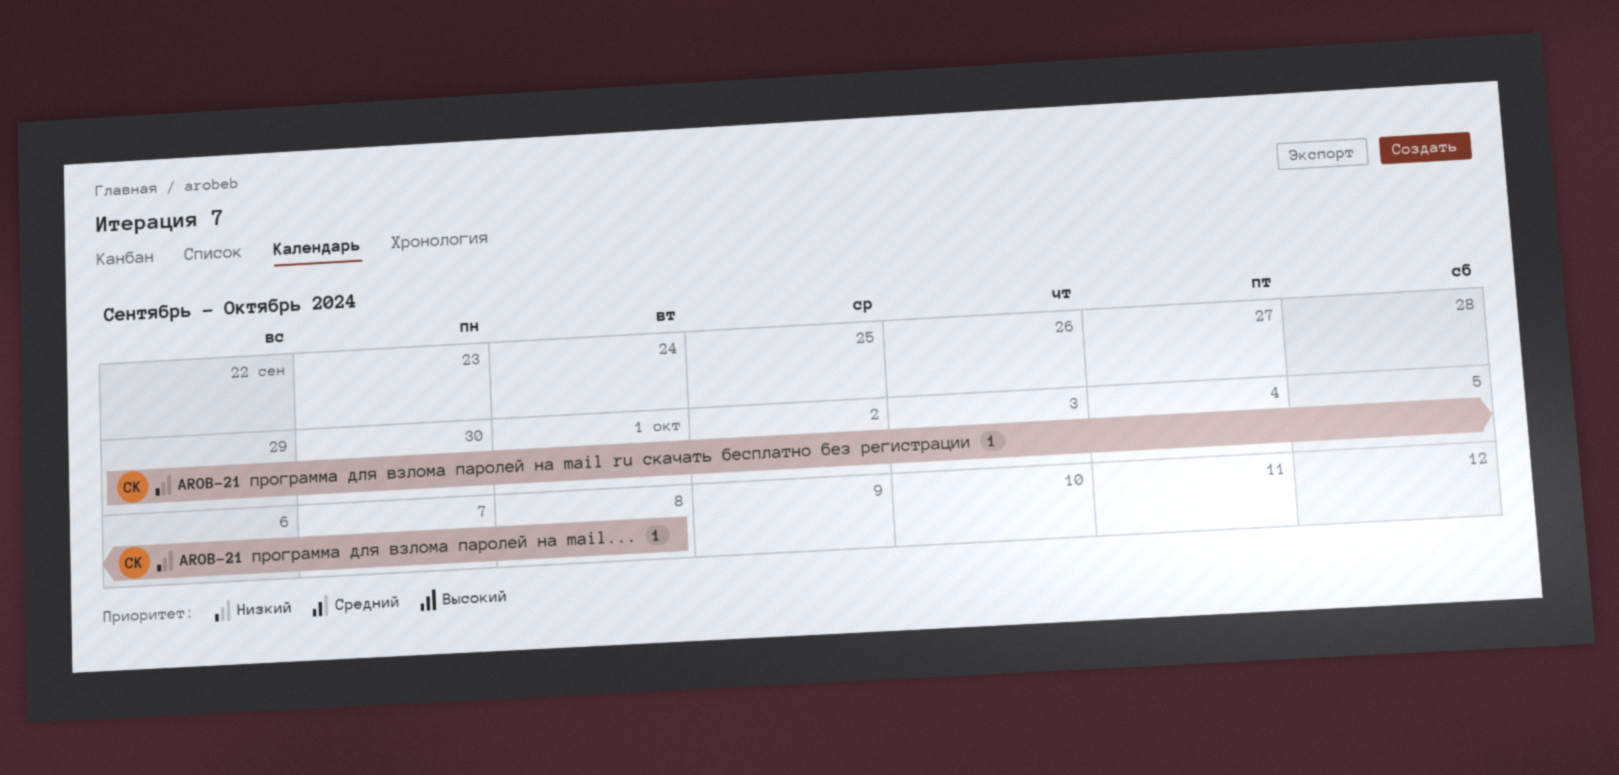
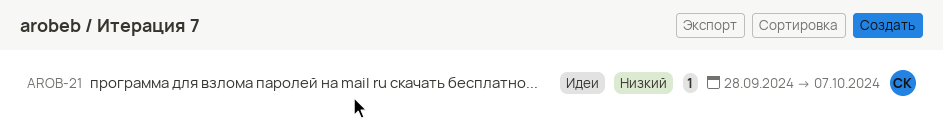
AROB-21, start: Sep 29 -> Sep 28
AROB-21, due: Oct 8 -> Oct 7

